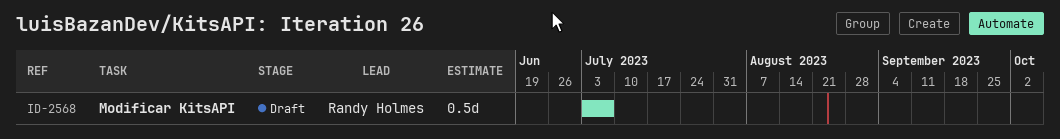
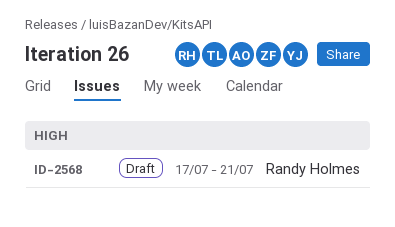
ID-2568, start: Jul 3 -> Jul 17
ID-2568, due: Jul 7 -> Jul 21

